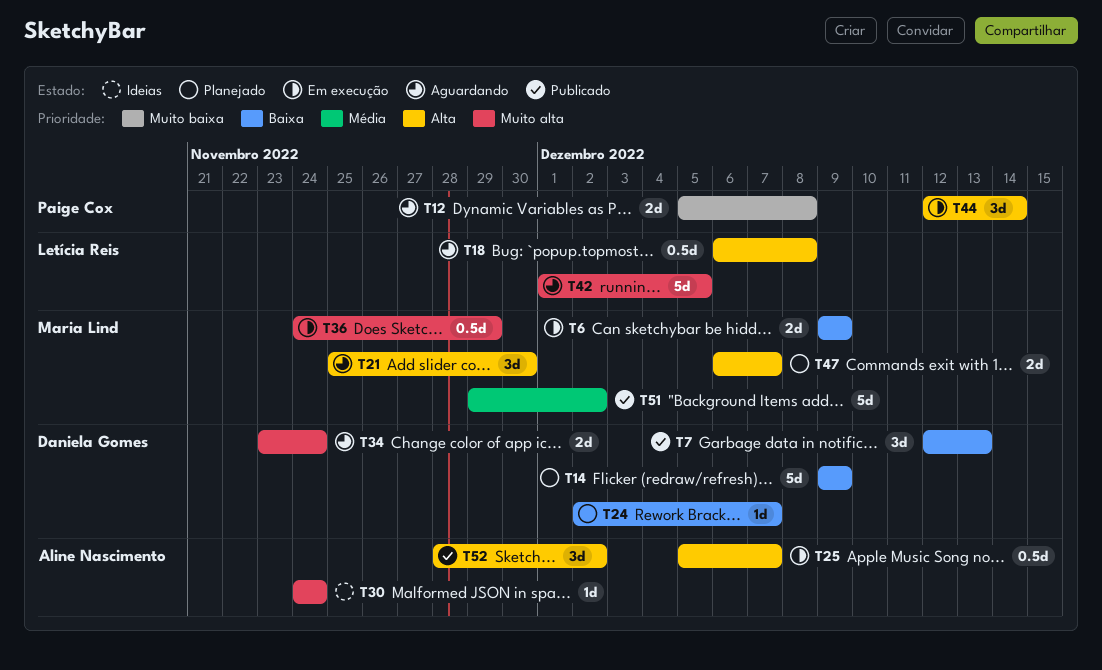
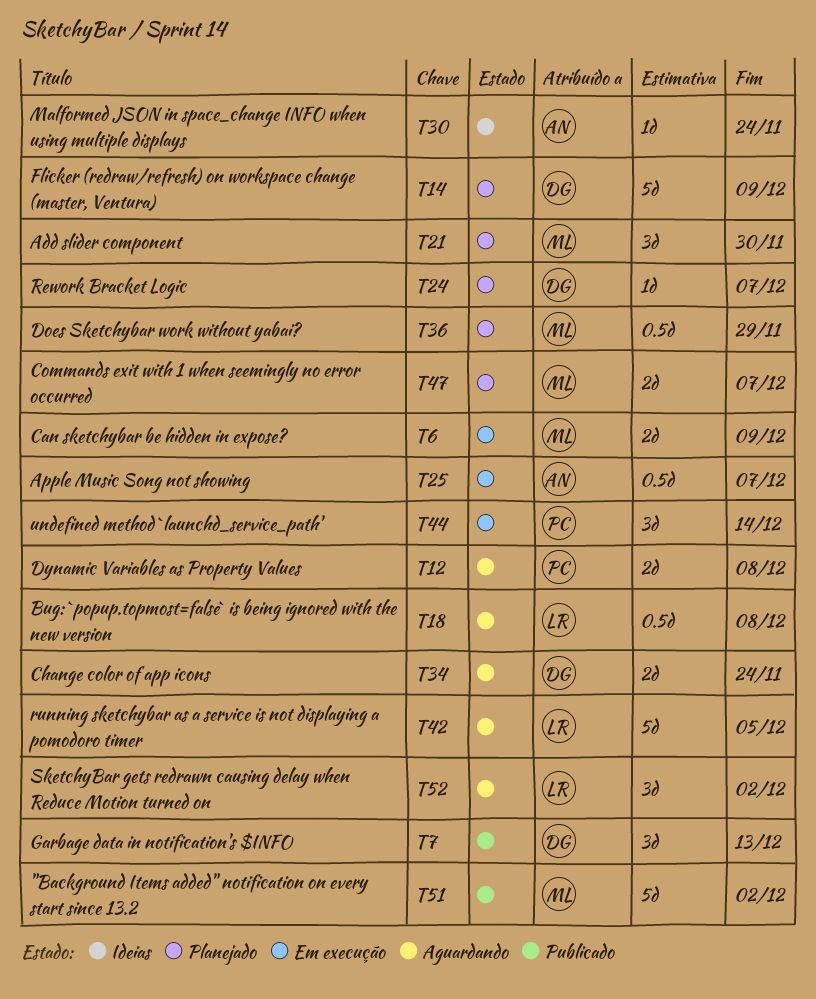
T21, status: Aguardando -> Planejado
T36, status: Em execução -> Planejado
T52, status: Publicado -> Aguardando
T52, owner: Aline Nascimento -> Letícia Reis

